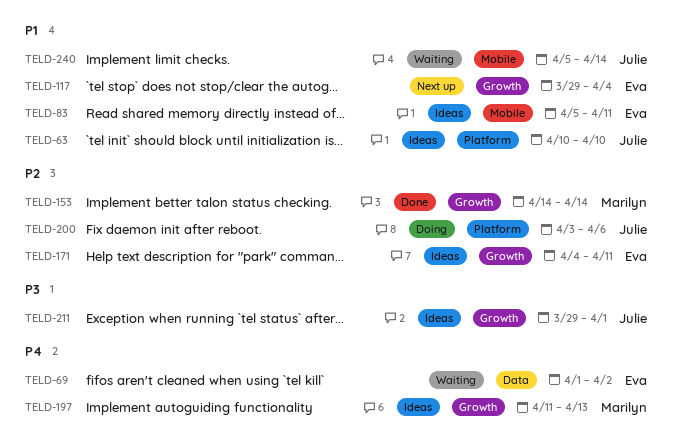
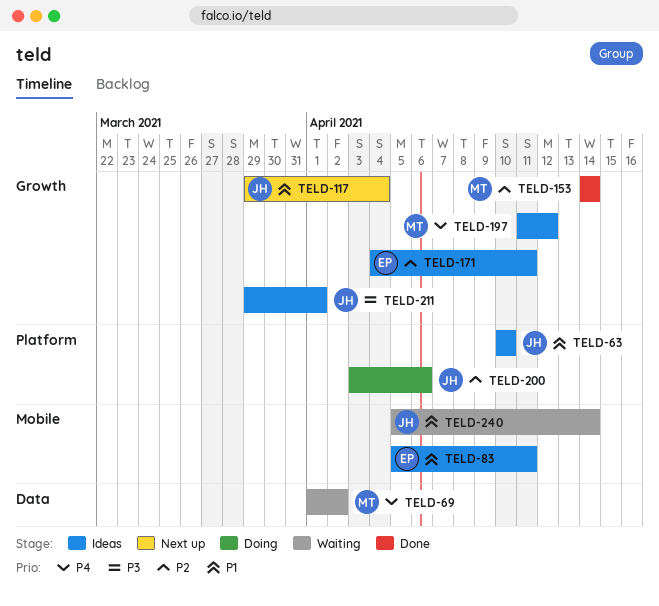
TELD-69, owner: Eva -> Marilyn
TELD-117, owner: Eva -> Julie
TELD-197, due: Apr 13 -> Apr 12

